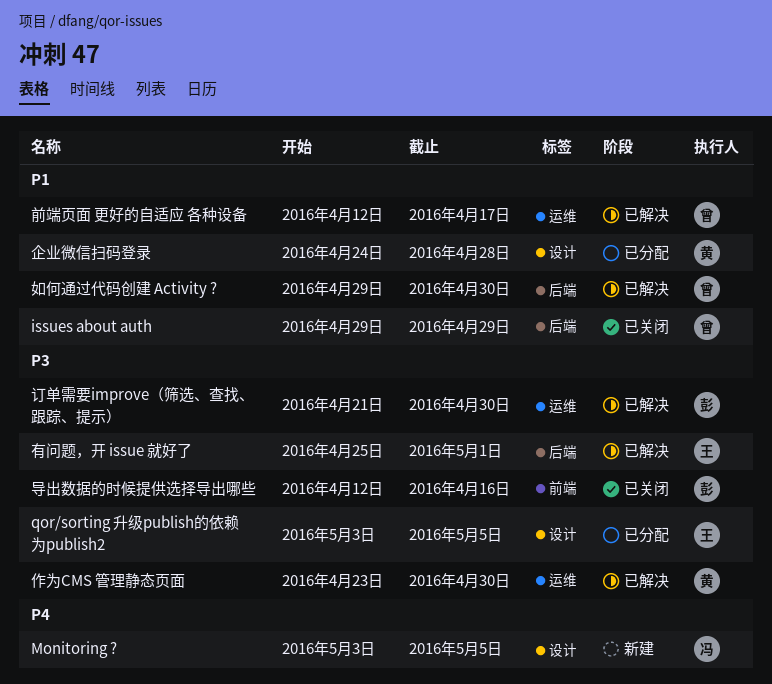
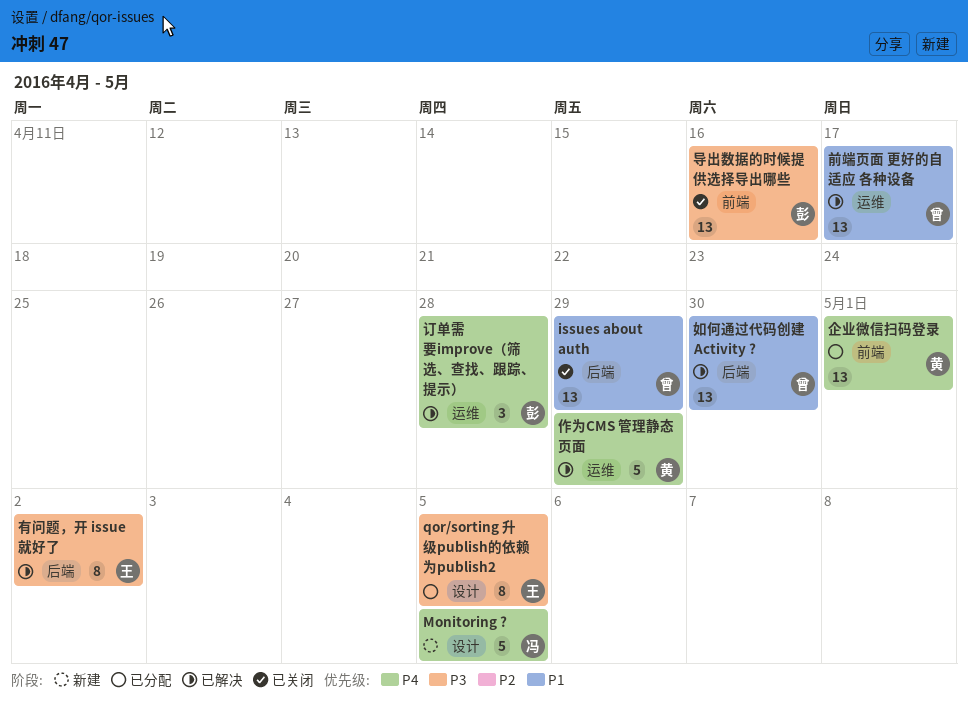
企业微信扫码登录, priority: P1 -> P4
企业微信扫码登录, label: 设计 -> 前端
企业微信扫码登录, due: Apr 28 -> May 1
作为CMS 管理静态页面, priority: P3 -> P4
作为CMS 管理静态页面, due: Apr 30 -> Apr 29
有问题，开 issue 就好了, due: May 1 -> May 2
订单需要improve（筛选、查找、跟踪、提示）, priority: P3 -> P4
订单需要improve（筛选、查找、跟踪、提示）, due: Apr 30 -> Apr 28

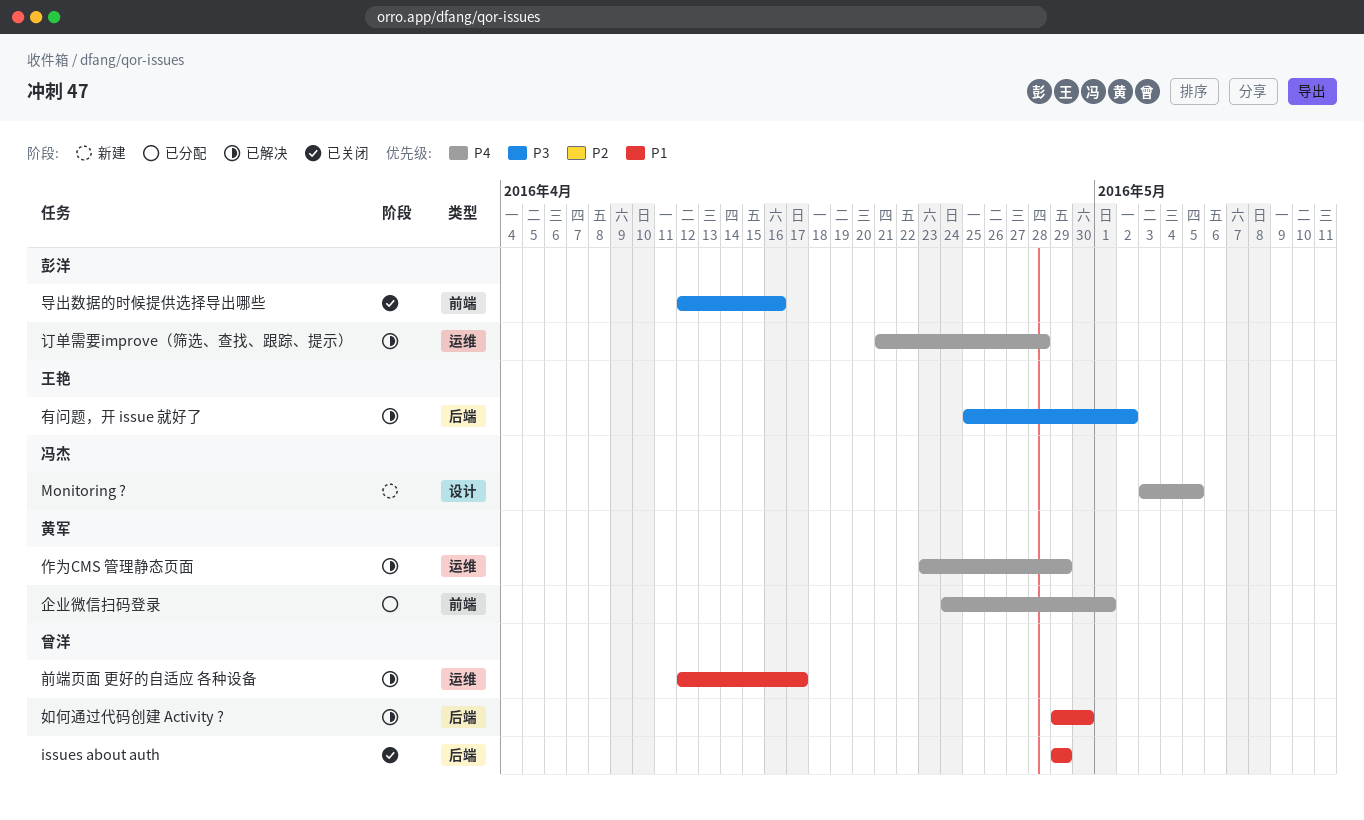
qor/sorting 升级publish的依赖为publish2: present -> none

